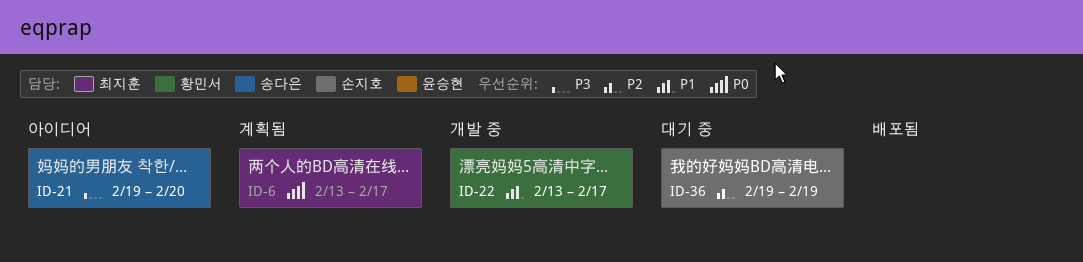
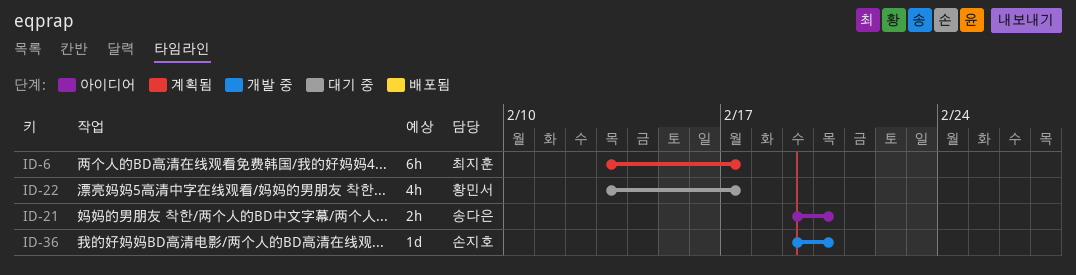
ID-22, status: 개발 중 -> 대기 중
ID-36, status: 대기 중 -> 개발 중
ID-36, due: Feb 19 -> Feb 20

